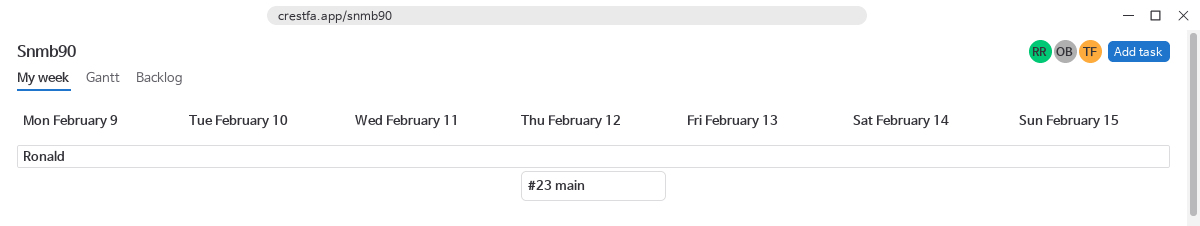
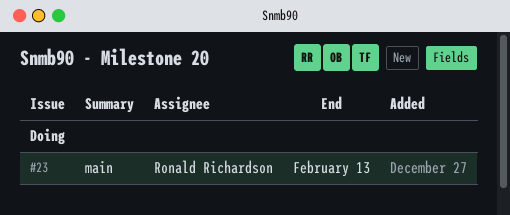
#23, due: Feb 12 -> Feb 13

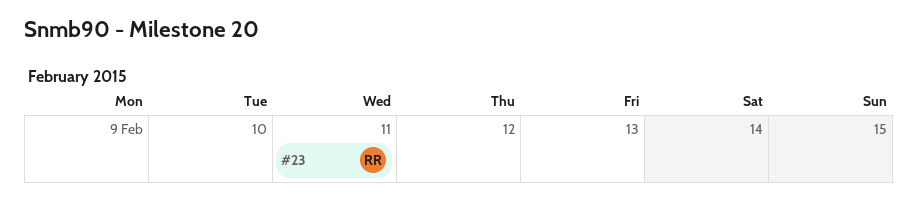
#23, due: Feb 13 -> Feb 11

